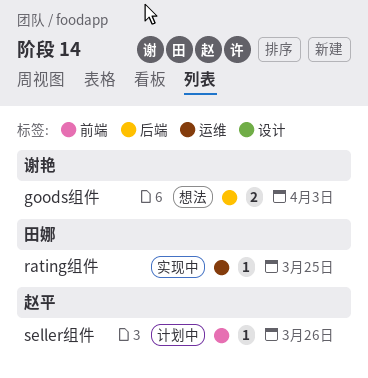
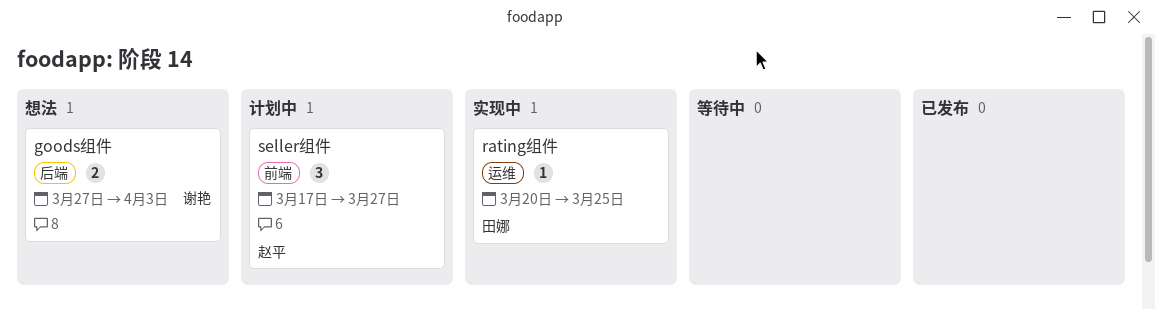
seller组件, estimate: 1 -> 3
seller组件, due: Mar 26 -> Mar 27

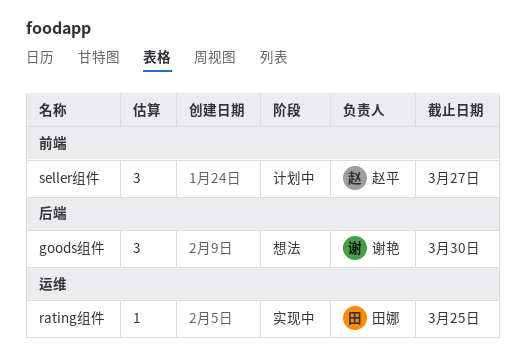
goods组件, estimate: 2 -> 3
goods组件, due: Apr 3 -> Mar 30

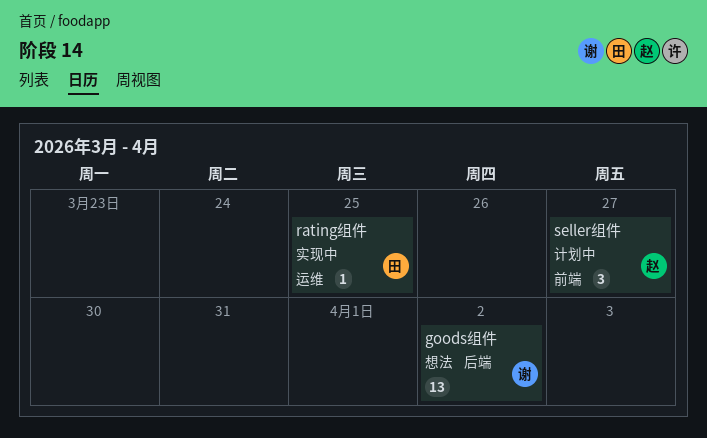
goods组件, estimate: 3 -> 13
goods组件, due: Mar 30 -> Apr 2

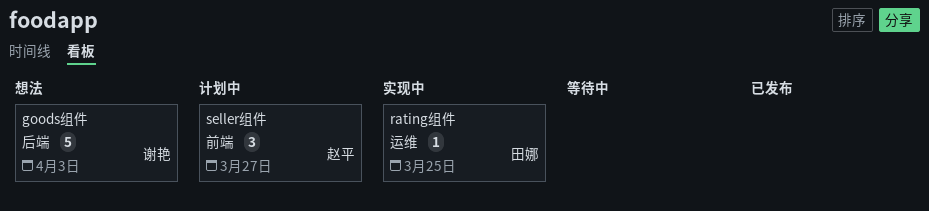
goods组件, estimate: 13 -> 5
goods组件, due: Apr 2 -> Apr 3

